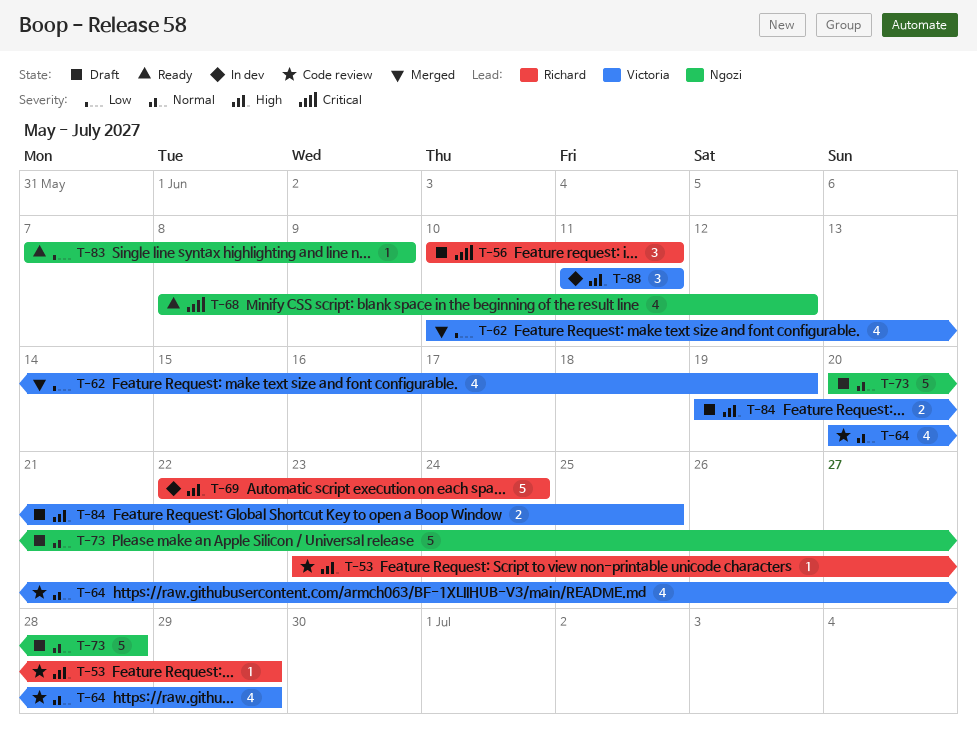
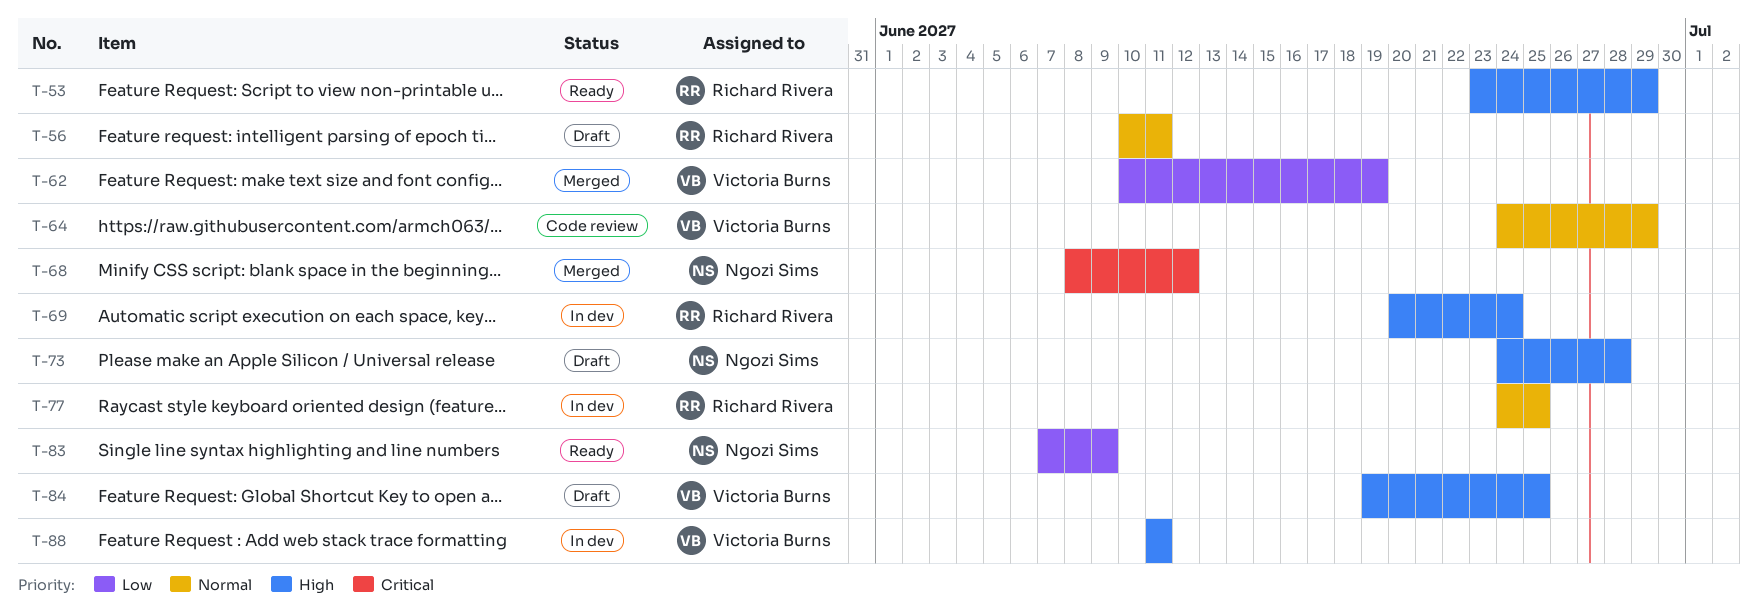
T-53, status: Code review -> Ready
T-56, priority: Critical -> Normal
T-64, start: Jun 20 -> Jun 24
T-68, status: Ready -> Merged
T-69, start: Jun 22 -> Jun 20
T-73, priority: Normal -> High
T-73, start: Jun 20 -> Jun 24
T-77: none -> present

